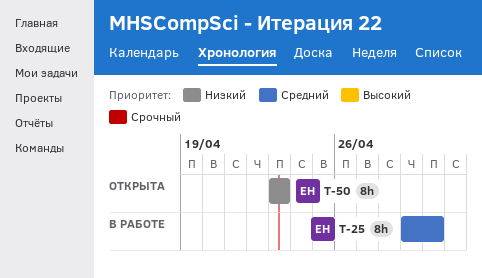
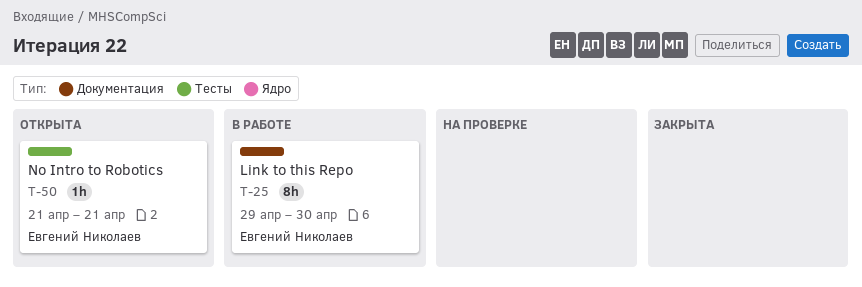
T-50, estimate: 8h -> 1h
T-50, start: Apr 23 -> Apr 21
T-50, due: Apr 23 -> Apr 21

